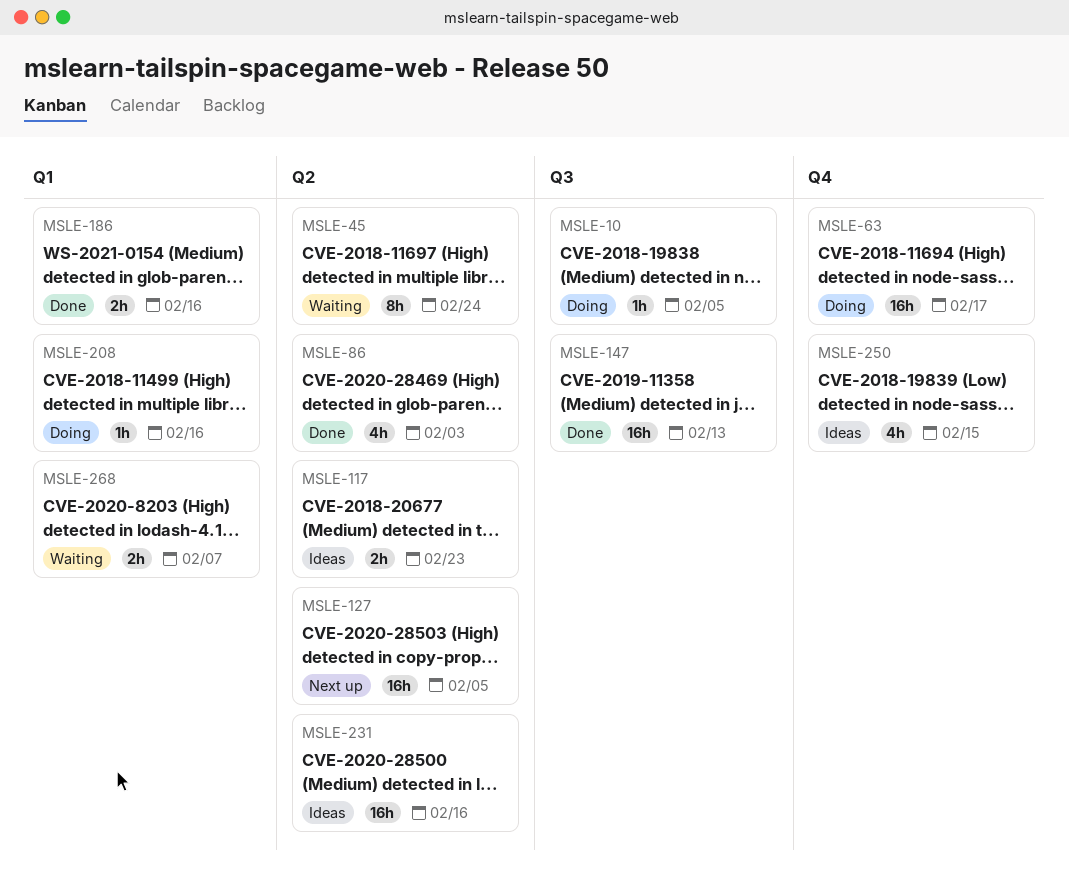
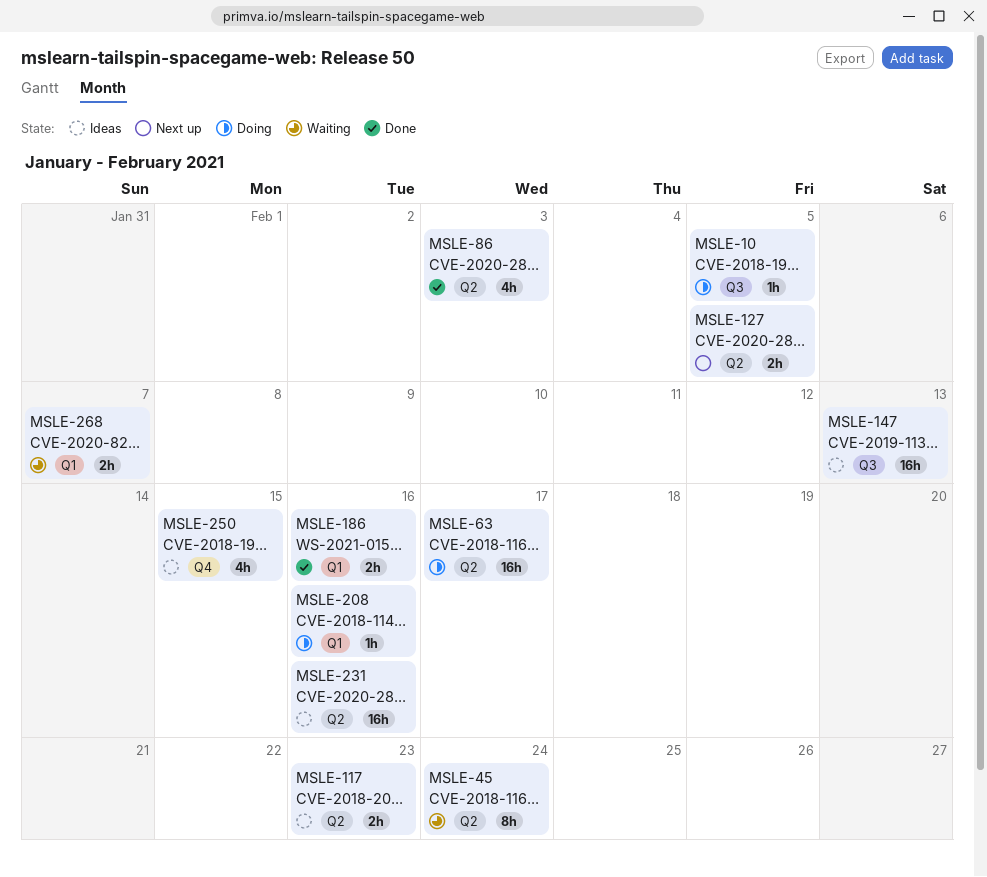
MSLE-63, label: Q4 -> Q2
MSLE-127, estimate: 16h -> 2h
MSLE-147, status: Done -> Ideas

